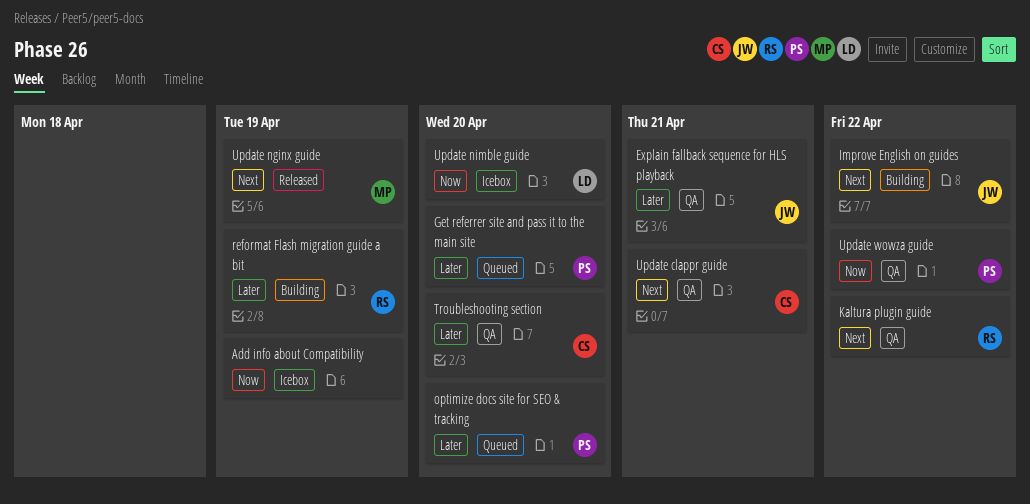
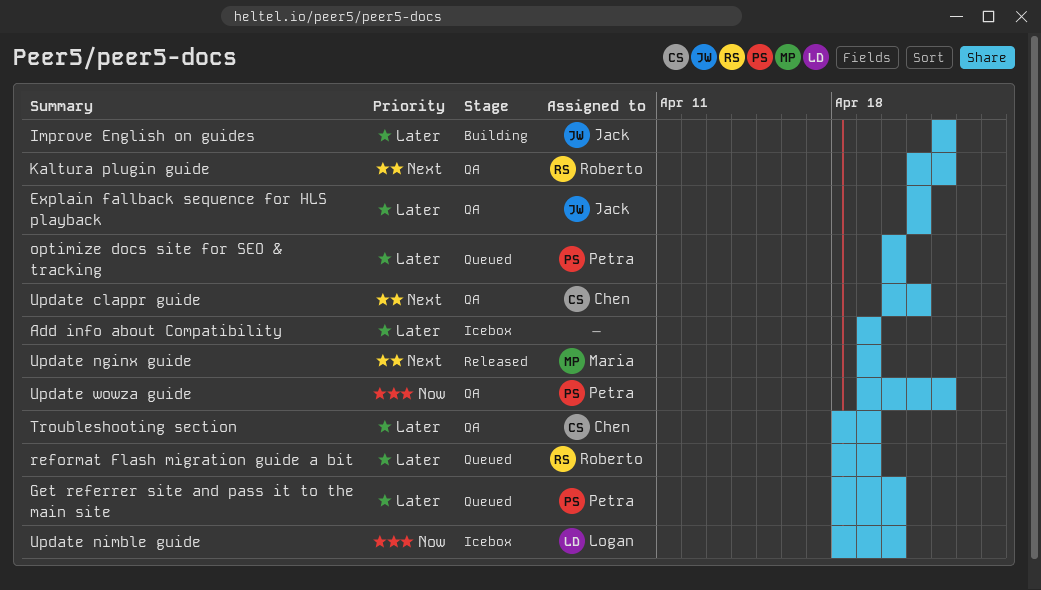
Add info about Compatibility, priority: Now -> Later
Improve English on guides, priority: Next -> Later
reformat Flash migration guide a bit, status: Building -> Queued
Troubleshooting section, due: Apr 20 -> Apr 19

